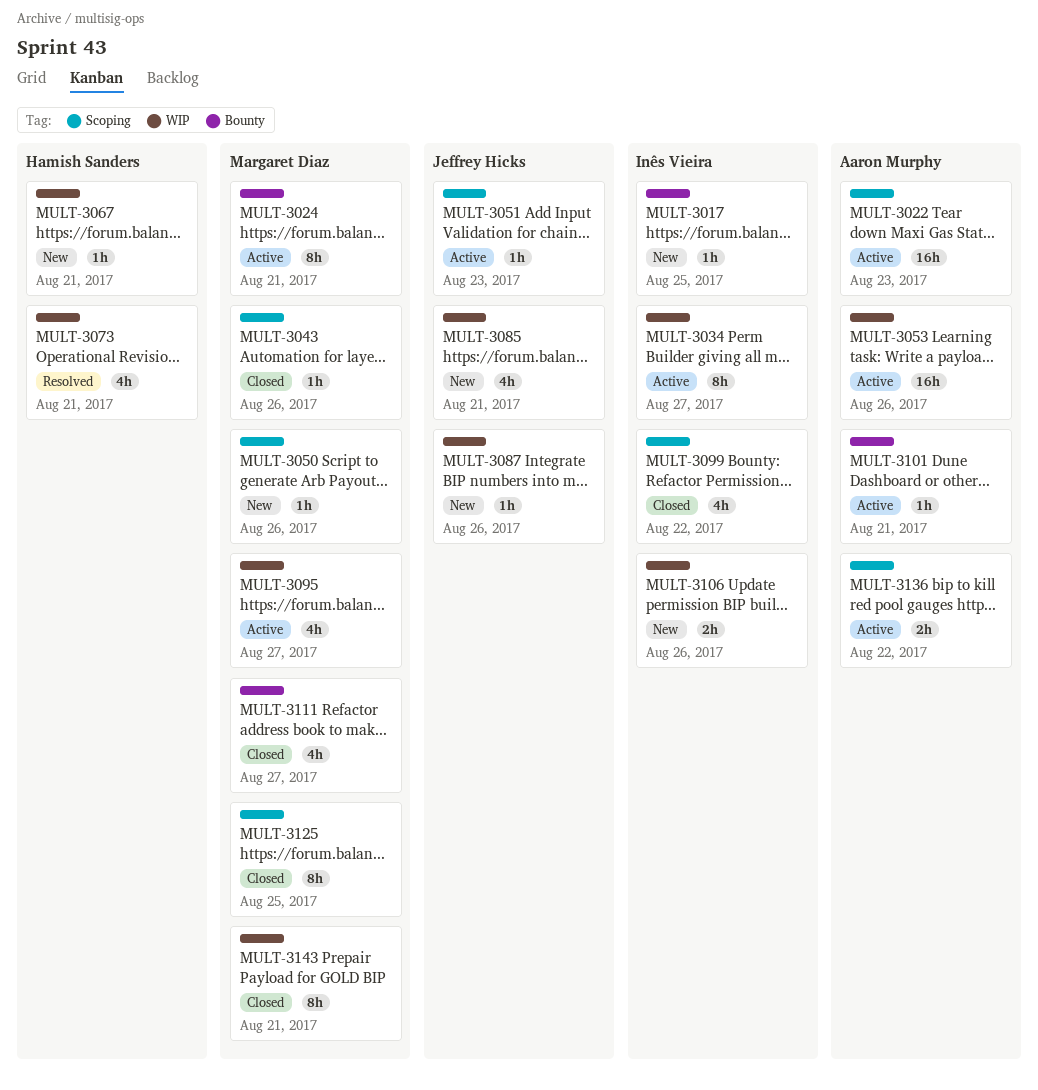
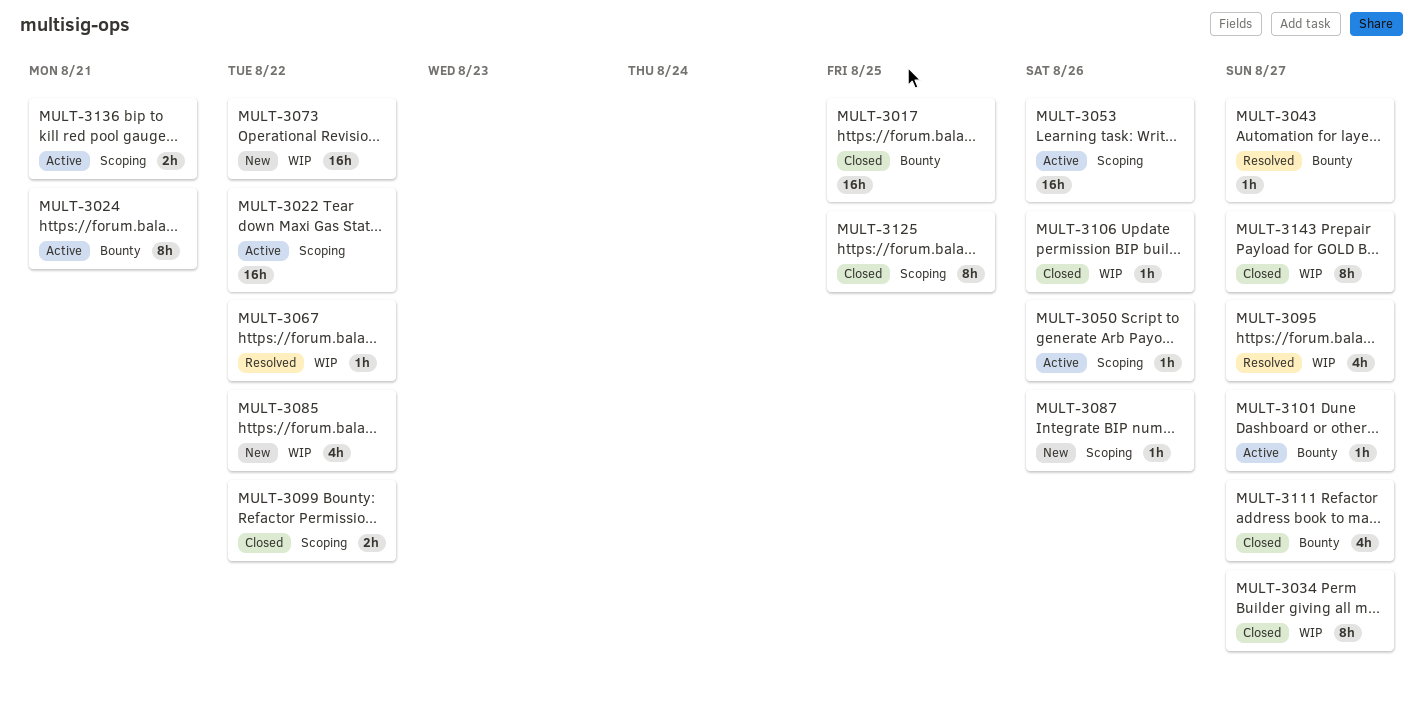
MULT-3017, status: New -> Closed
MULT-3017, estimate: 1h -> 16h
MULT-3022, due: Aug 23 -> Aug 22
MULT-3034, status: Active -> Closed
MULT-3043, status: Closed -> Resolved
MULT-3043, label: Scoping -> Bounty
MULT-3043, due: Aug 26 -> Aug 27
MULT-3050, status: New -> Active
MULT-3051: present -> none
MULT-3053, label: WIP -> Scoping
MULT-3067, status: New -> Resolved
MULT-3067, due: Aug 21 -> Aug 22
MULT-3073, status: Resolved -> New
MULT-3073, estimate: 4h -> 16h
MULT-3073, due: Aug 21 -> Aug 22
MULT-3085, due: Aug 21 -> Aug 22
MULT-3087, label: WIP -> Scoping
MULT-3095, status: Active -> Resolved
MULT-3099, estimate: 4h -> 2h
MULT-3101, due: Aug 21 -> Aug 27
MULT-3106, status: New -> Closed
MULT-3106, estimate: 2h -> 1h
MULT-3136, due: Aug 22 -> Aug 21
MULT-3143, due: Aug 21 -> Aug 27

